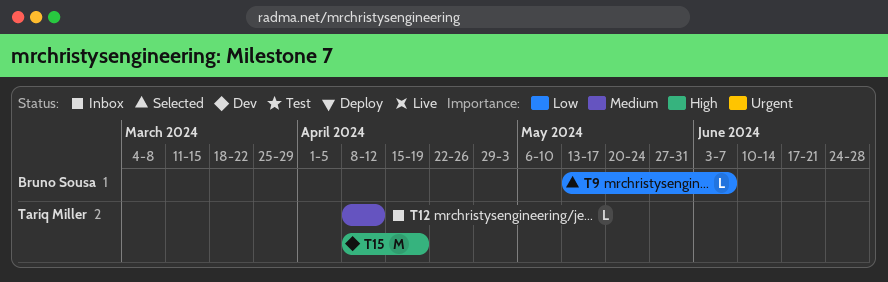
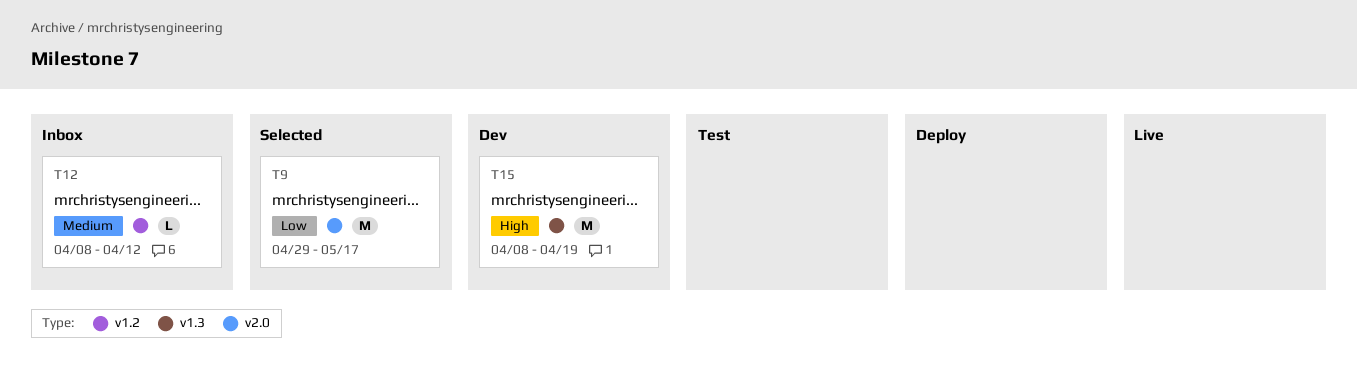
T9, estimate: L -> M
T9, start: May 13 -> Apr 29
T9, due: Jun 7 -> May 17

